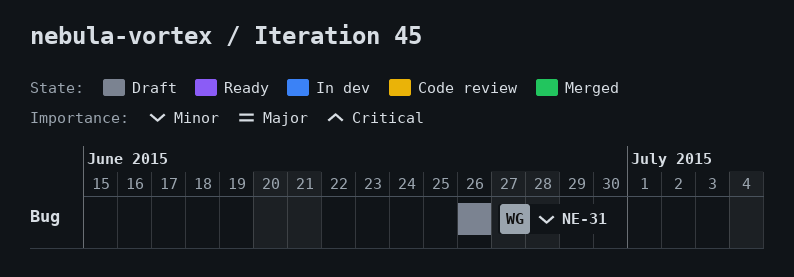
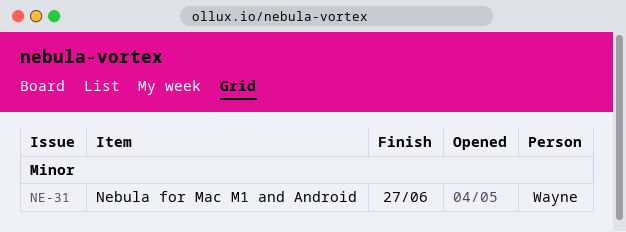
NE-31, due: Jun 26 -> Jun 27

